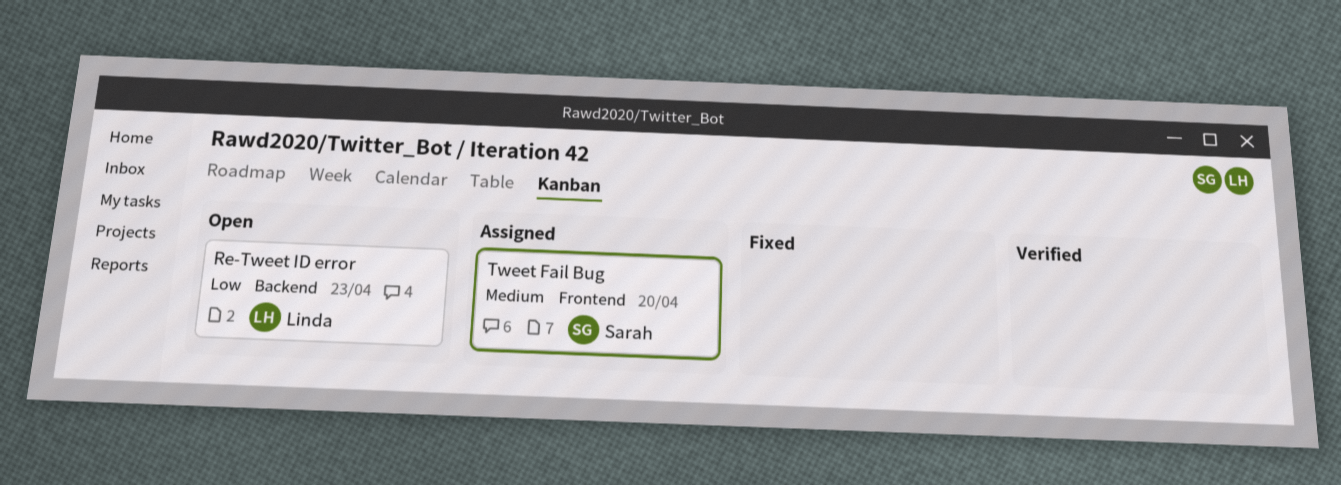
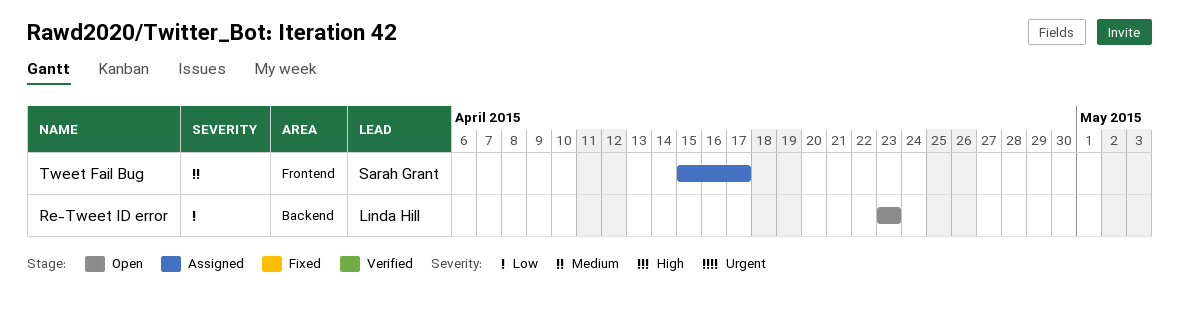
Tweet Fail Bug, due: Apr 20 -> Apr 17

